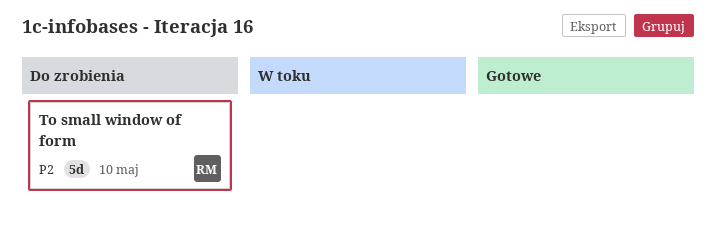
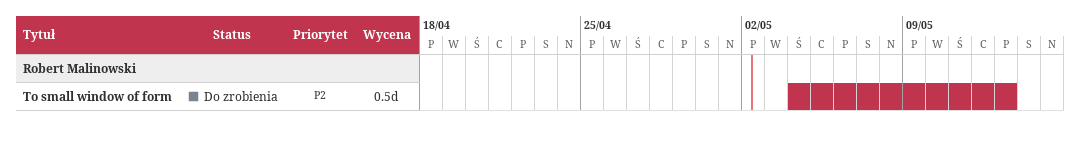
To small window of form, estimate: 5d -> 0.5d
To small window of form, due: May 10 -> May 13

